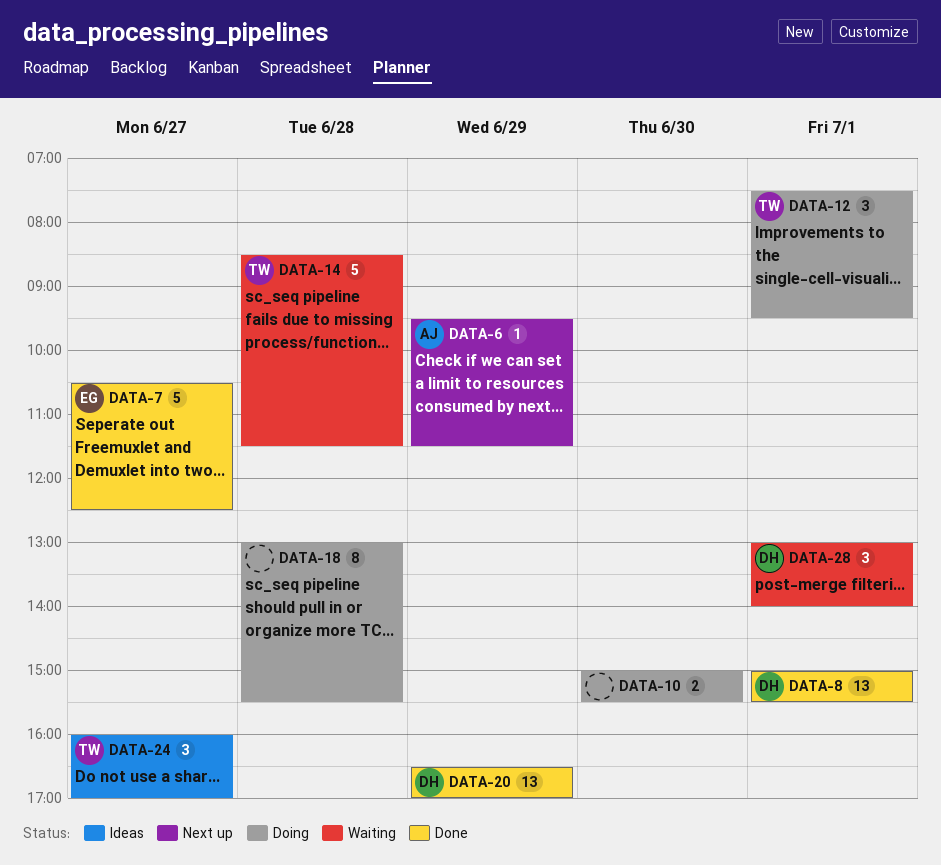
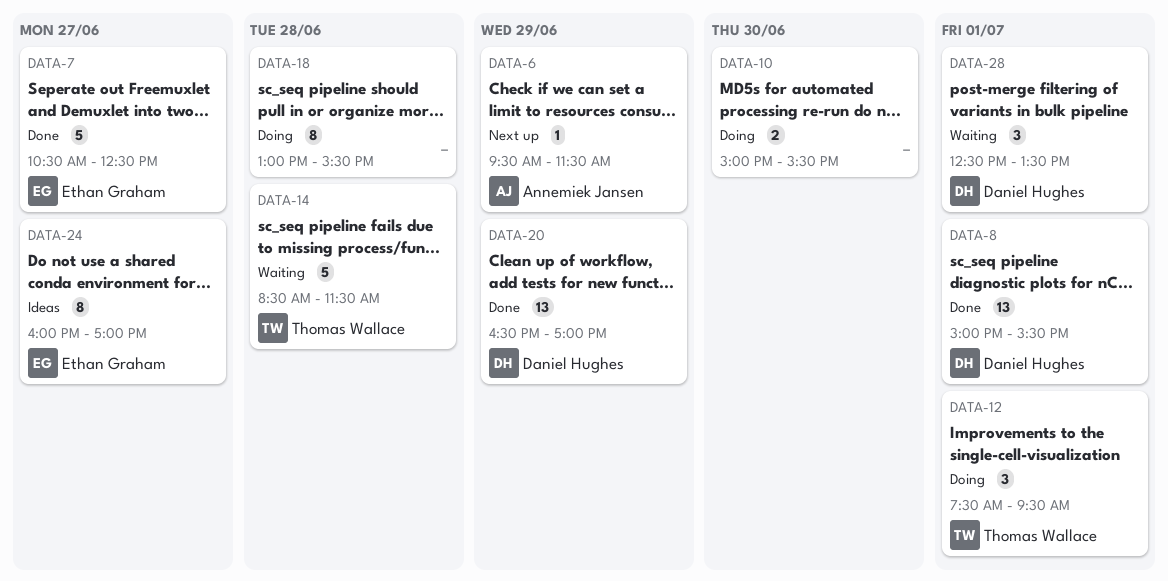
DATA-24, owner: Thomas Wallace -> Ethan Graham
DATA-24, estimate: 3 -> 8
DATA-28, begins: 13:00 -> 12:30
DATA-28, ends: 14:00 -> 13:30

